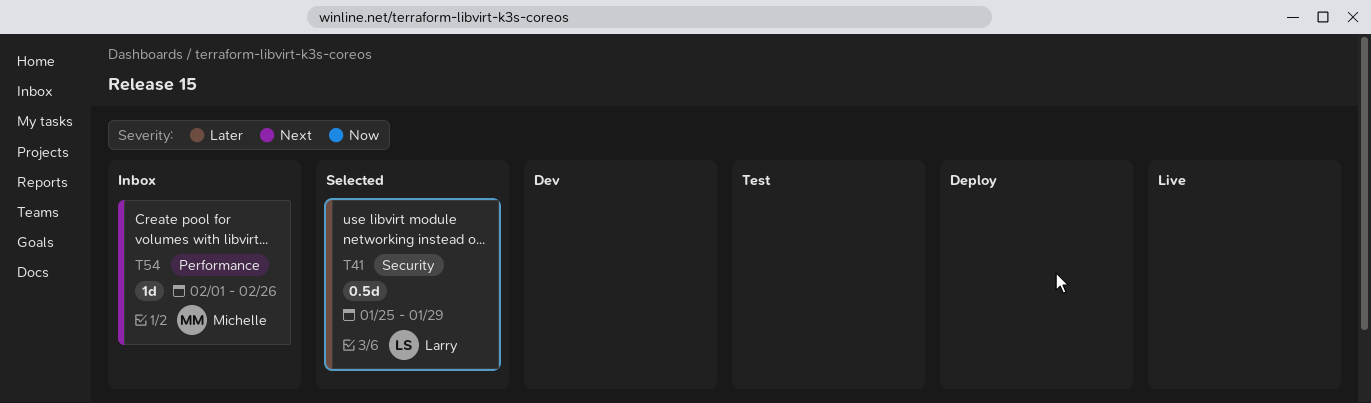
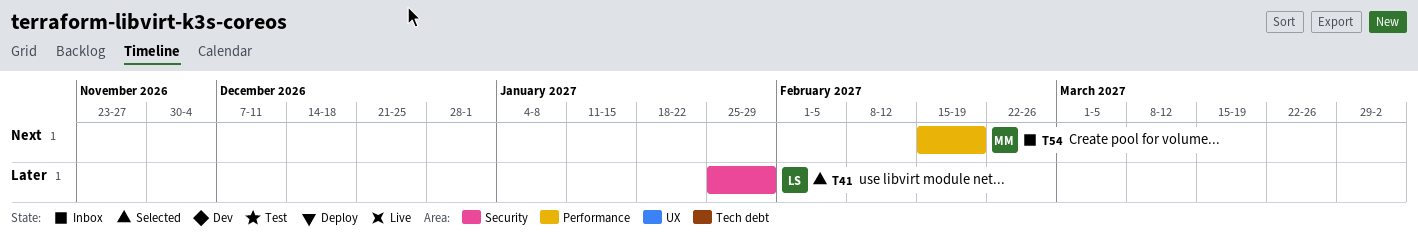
T54, start: Feb 1 -> Feb 15
T54, due: Feb 26 -> Feb 19

